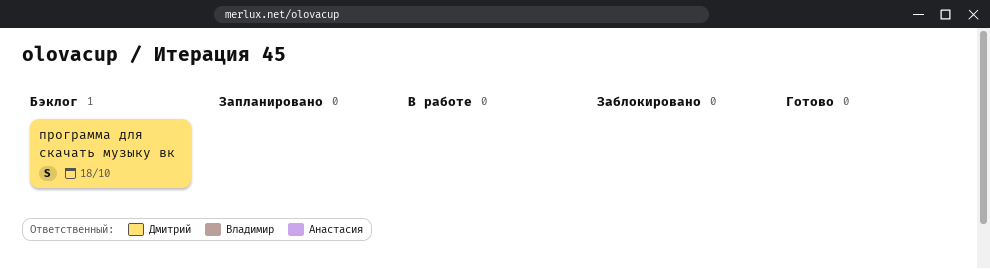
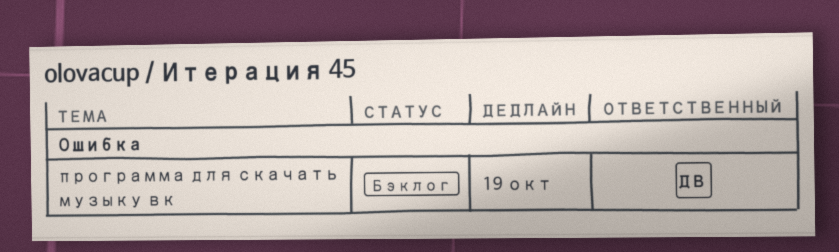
программа для скачать музыку вк, due: Oct 18 -> Oct 19

